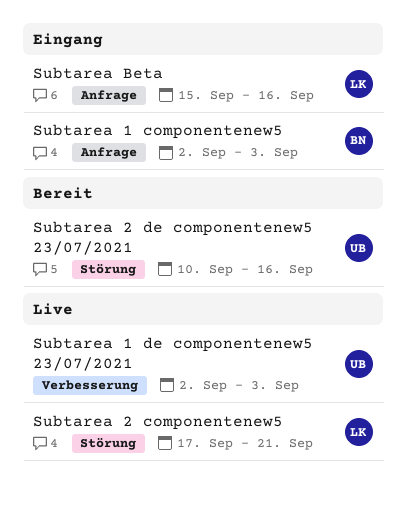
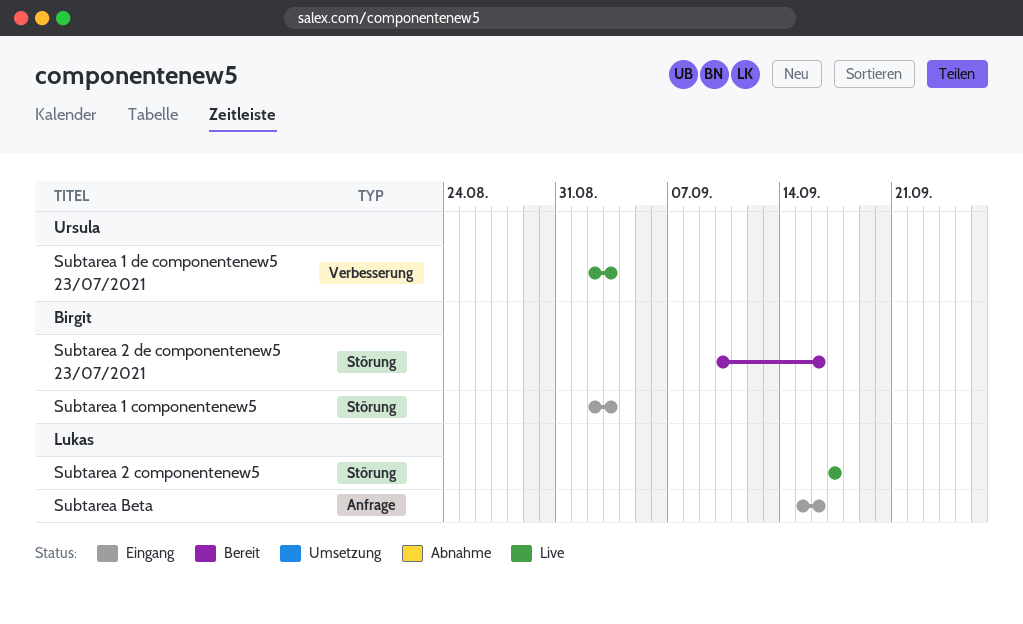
Subtarea 1 componentenew5, label: Anfrage -> Störung
Subtarea 2 componentenew5, due: Sep 21 -> Sep 17
Subtarea 2 de componentenew5 23/07/2021, owner: Ursula -> Birgit

